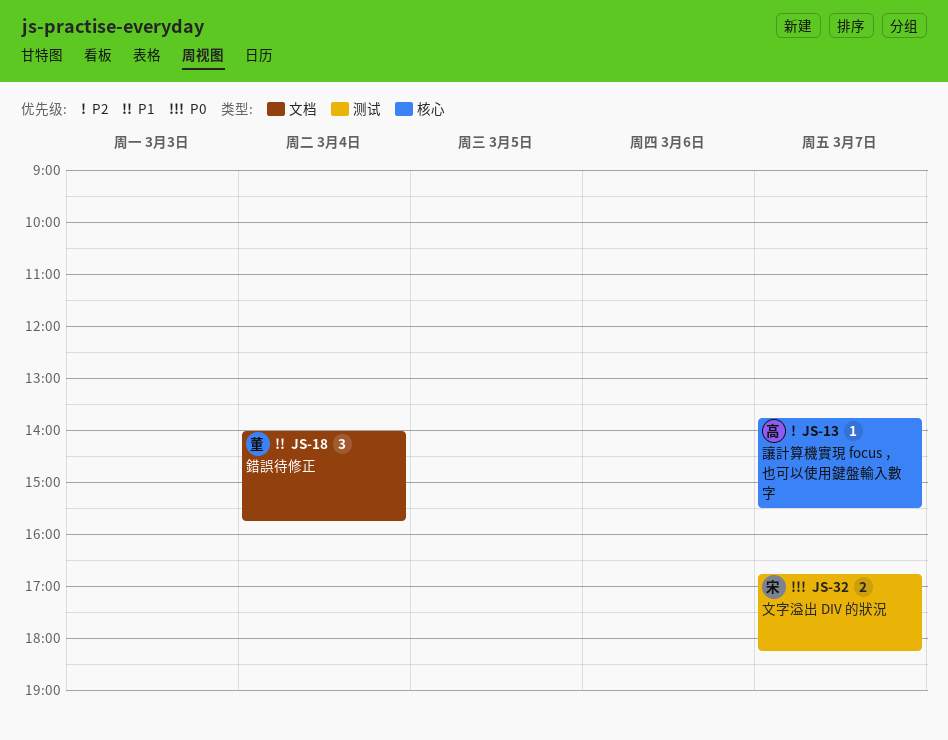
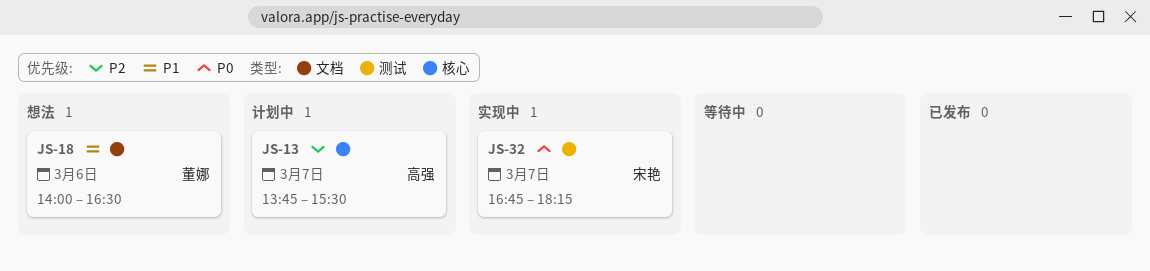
JS-18, day: Mar 4 -> Mar 6
JS-18, ends: 15:45 -> 16:30

